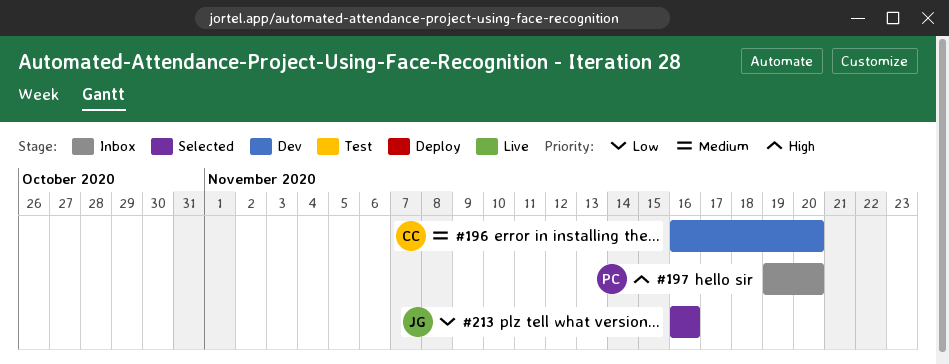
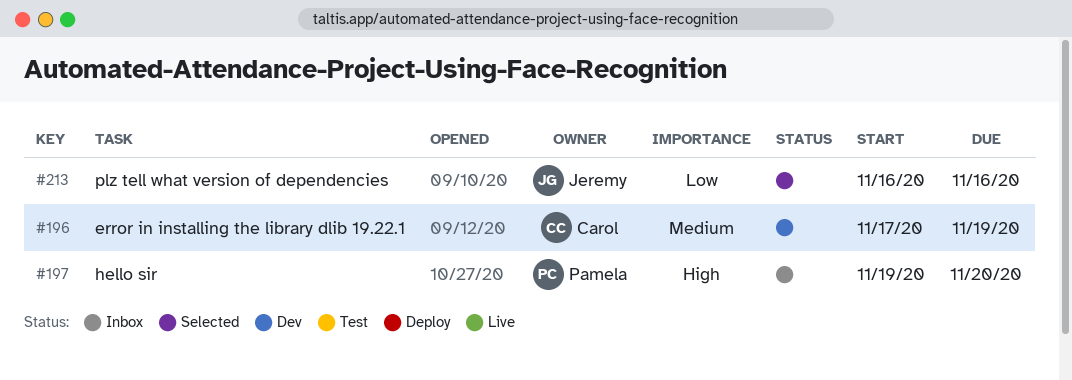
#196, start: Nov 16 -> Nov 17
#196, due: Nov 20 -> Nov 19

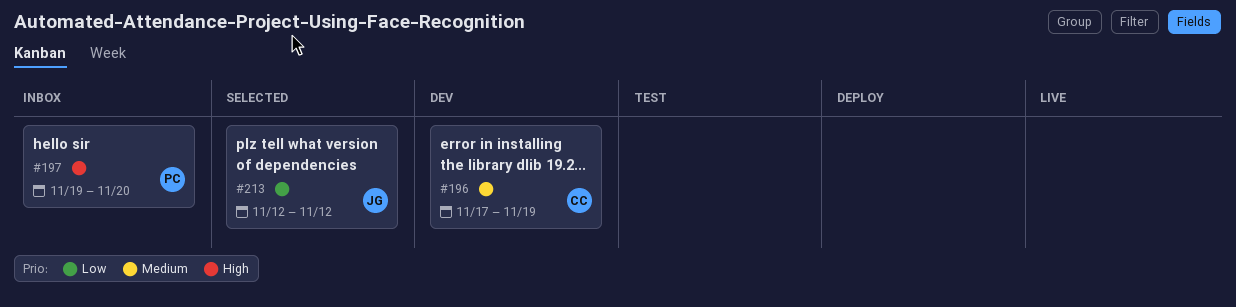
#213, start: Nov 16 -> Nov 12
#213, due: Nov 16 -> Nov 12

